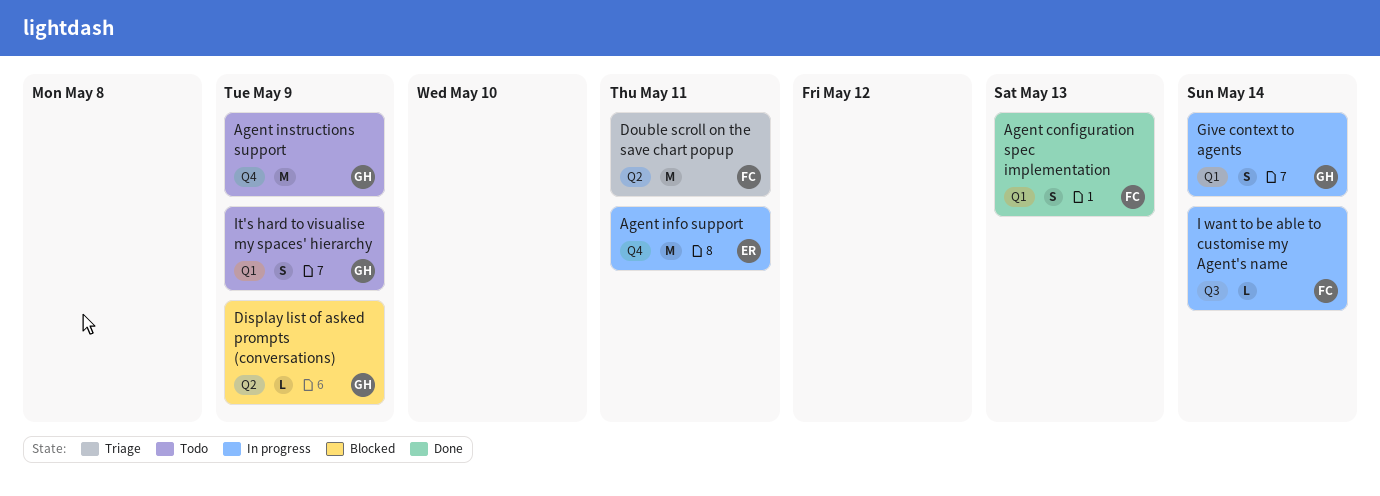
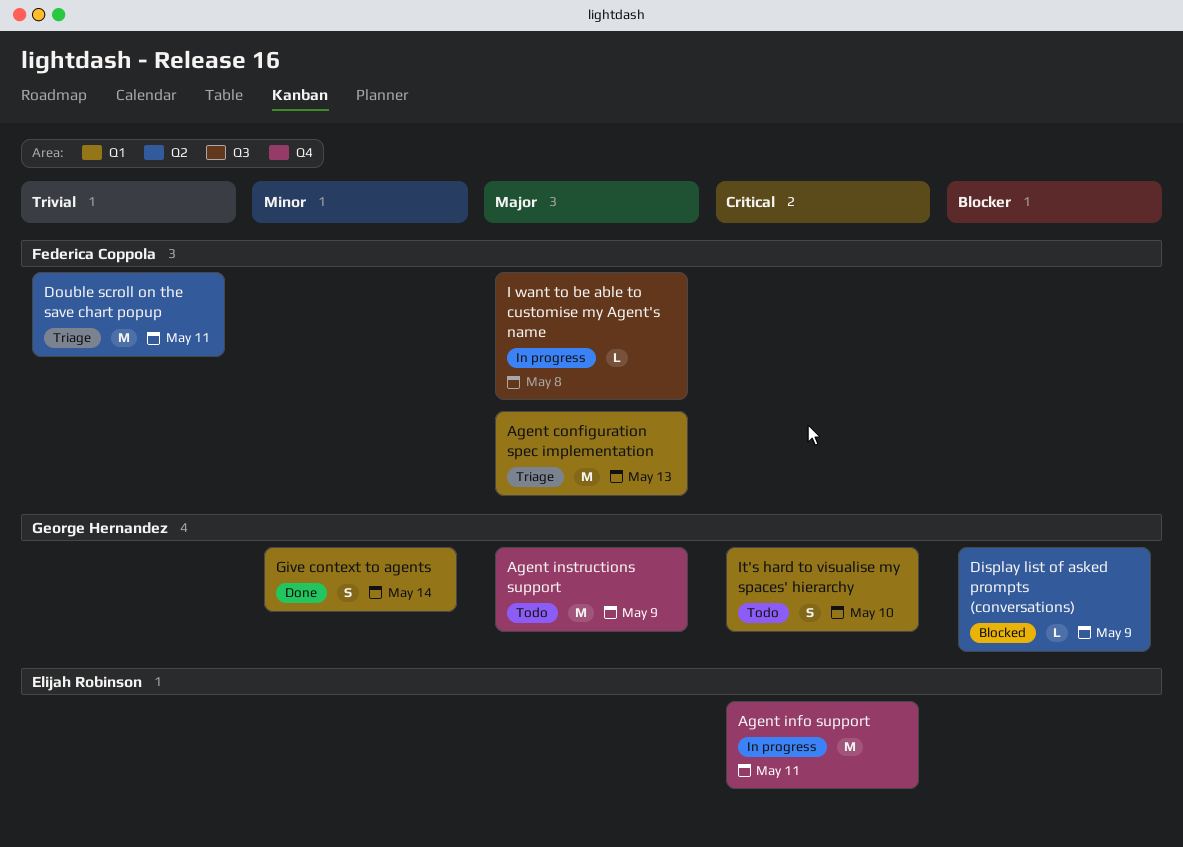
Agent configuration spec implementation, status: Done -> Triage
Agent configuration spec implementation, estimate: S -> M
Give context to agents, status: In progress -> Done
I want to be able to customise my Agent's name, due: May 14 -> May 8
It's hard to visualise my spaces' hierarchy, due: May 9 -> May 10

